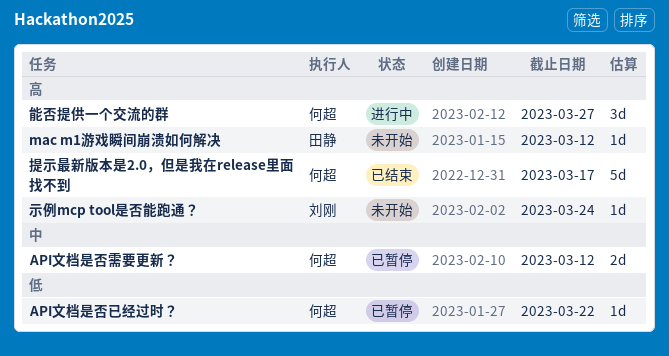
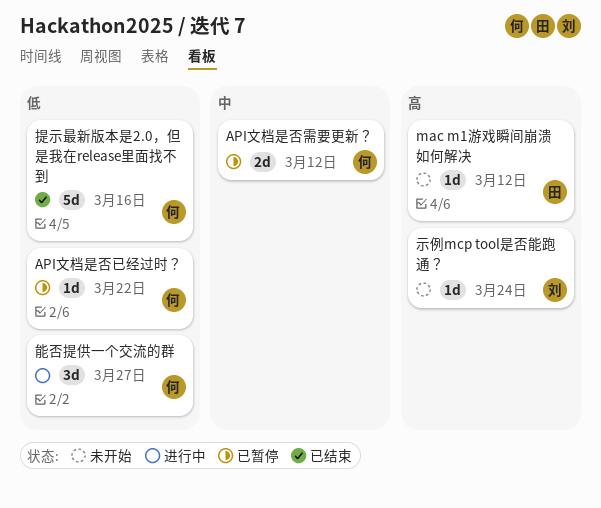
提示最新版本是2.0，但是我在release里面找不到, priority: 高 -> 低
提示最新版本是2.0，但是我在release里面找不到, due: Mar 17 -> Mar 16
能否提供一个交流的群, priority: 高 -> 低

